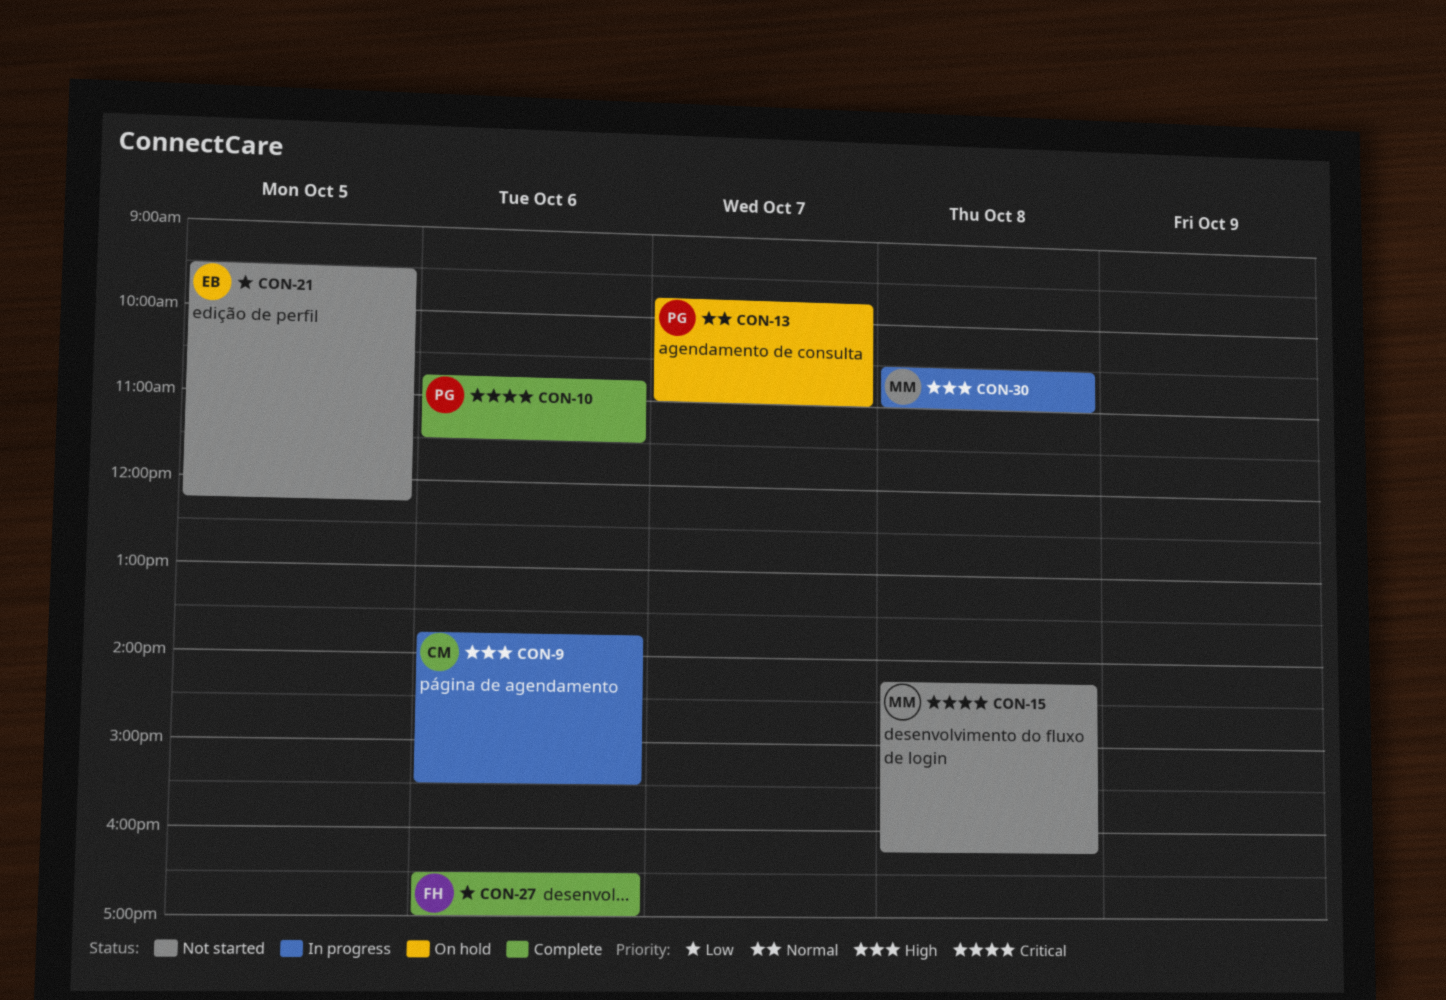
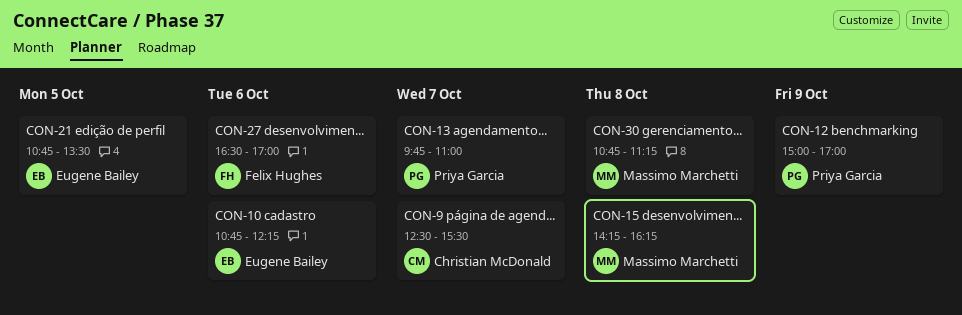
CON-9, day: Oct 6 -> Oct 7
CON-9, begins: 13:45 -> 12:30
CON-10, owner: Priya Garcia -> Eugene Bailey
CON-10, ends: 11:30 -> 12:15
CON-12: none -> present
CON-21, begins: 09:30 -> 10:45
CON-21, ends: 12:15 -> 13:30
CON-30, begins: 10:30 -> 10:45
CON-30, ends: 11:00 -> 11:15

